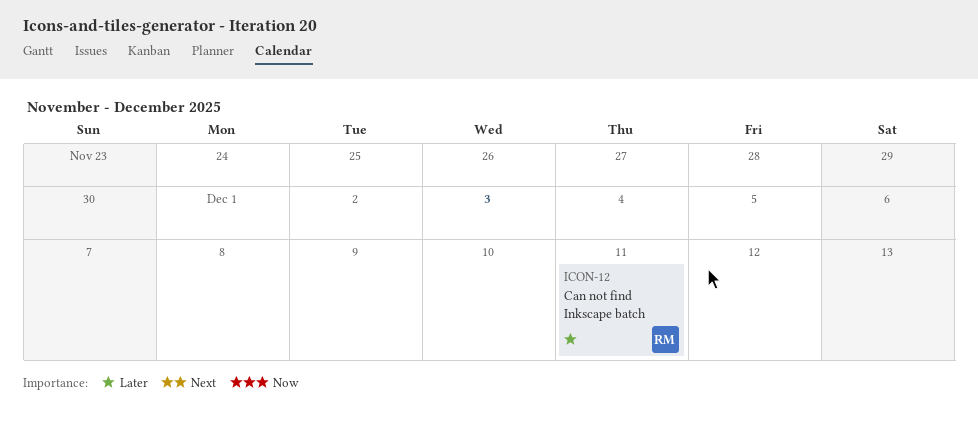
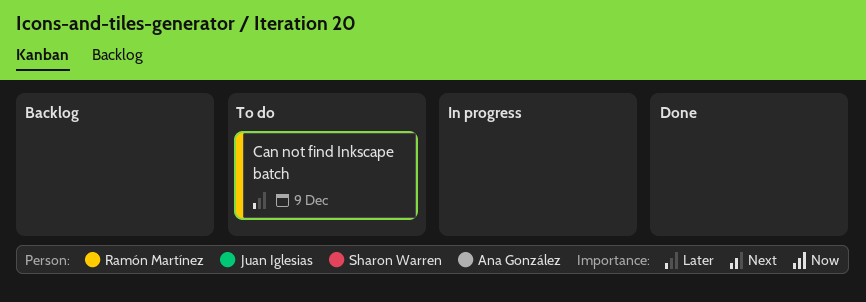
Can not find Inkscape batch, due: Dec 11 -> Dec 9

